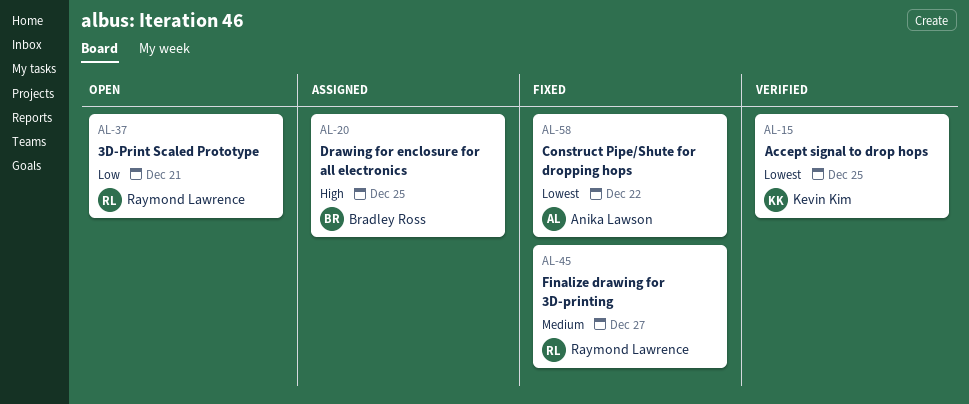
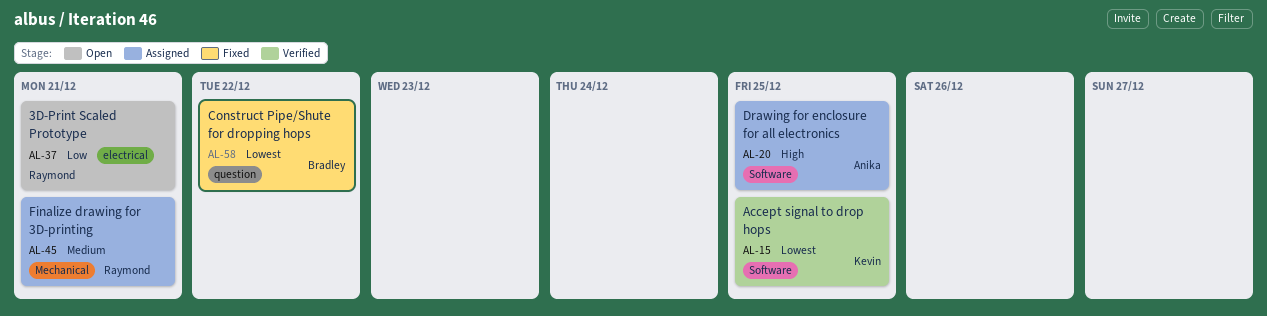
AL-20, owner: Bradley Ross -> Anika Lawson
AL-45, status: Fixed -> Assigned
AL-45, due: Dec 27 -> Dec 21
AL-58, owner: Anika Lawson -> Bradley Ross

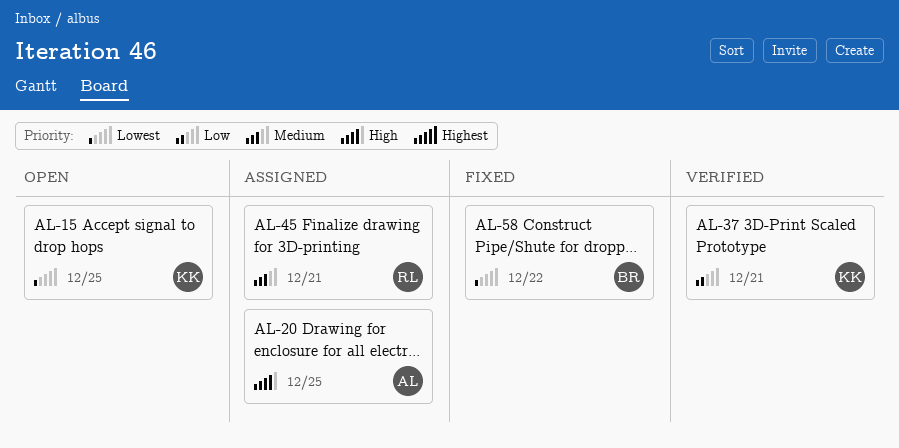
AL-15, status: Verified -> Open
AL-37, status: Open -> Verified
AL-37, owner: Raymond -> Kevin

